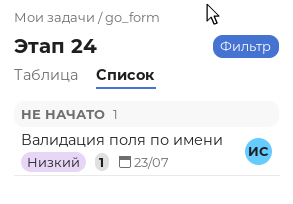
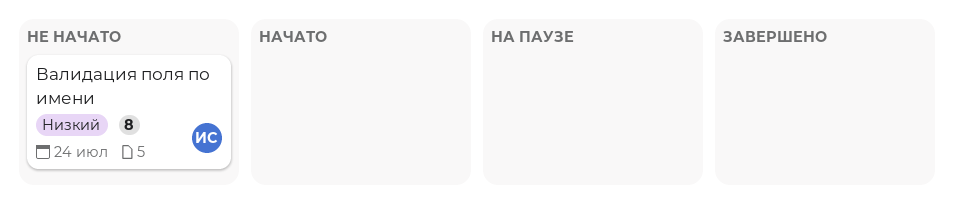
Валидация поля по имени, estimate: 1 -> 8
Валидация поля по имени, due: Jul 23 -> Jul 24

